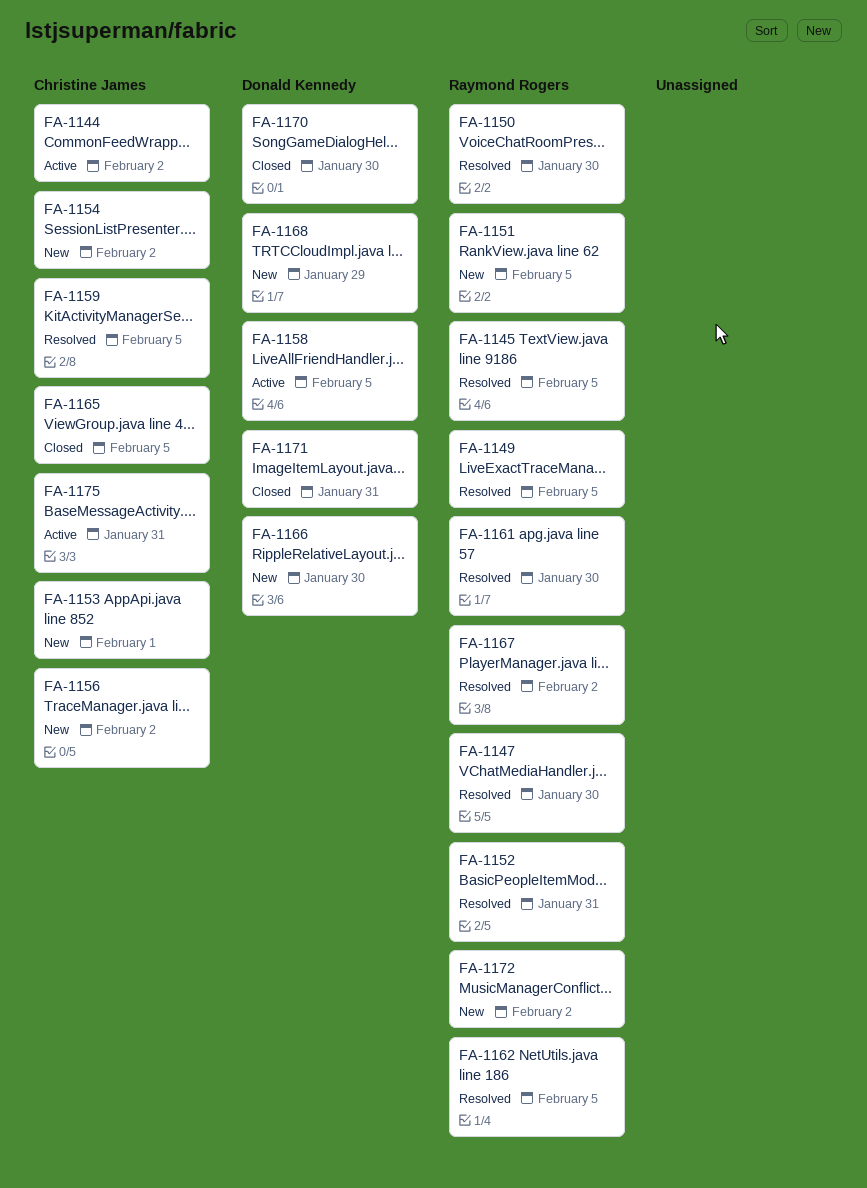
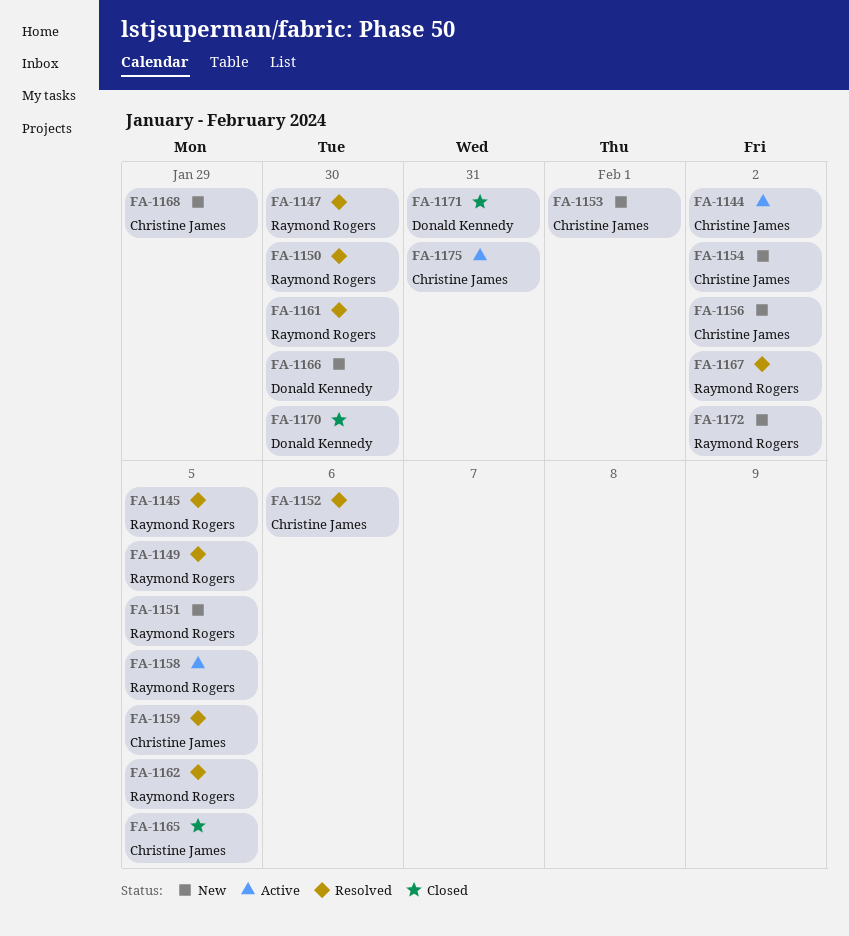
FA-1152, owner: Raymond Rogers -> Christine James
FA-1152, due: Jan 31 -> Feb 6
FA-1158, owner: Donald Kennedy -> Raymond Rogers
FA-1168, owner: Donald Kennedy -> Christine James

